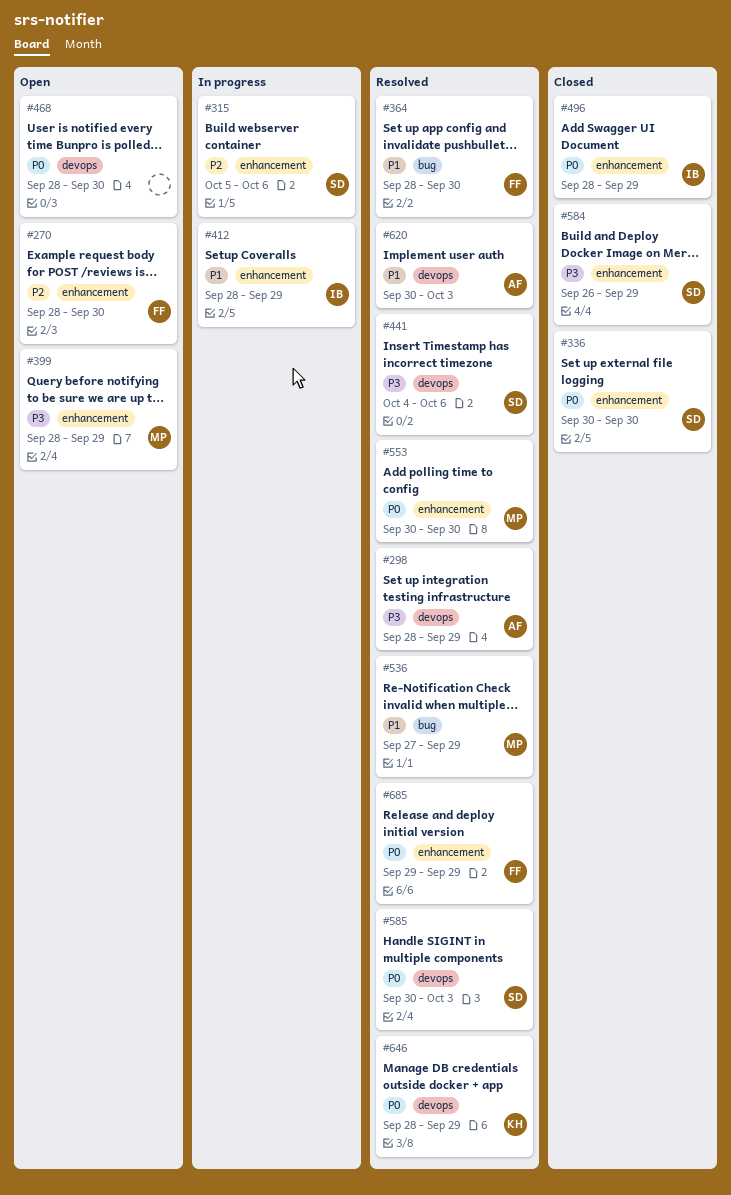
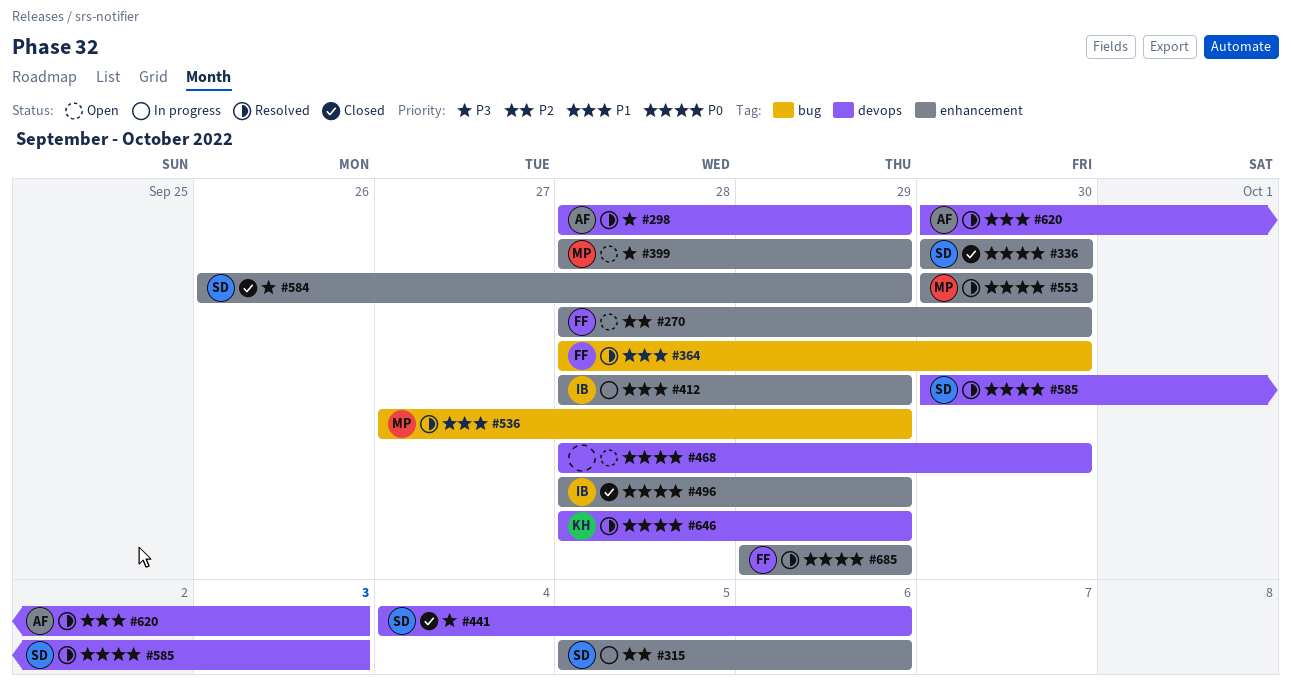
#441, status: Resolved -> Closed

